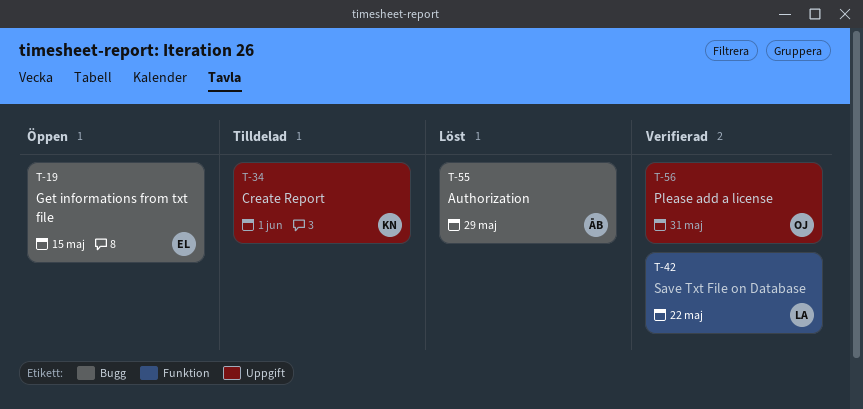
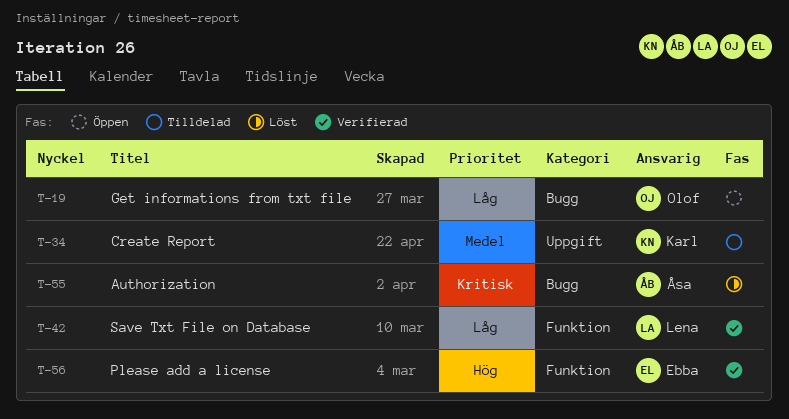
T-19, owner: Ebba -> Olof
T-56, owner: Olof -> Ebba
T-56, label: Uppgift -> Funktion

